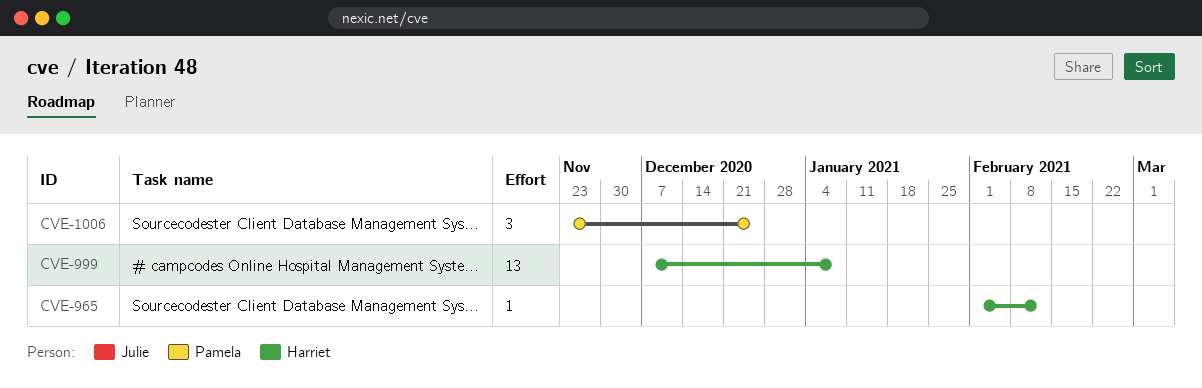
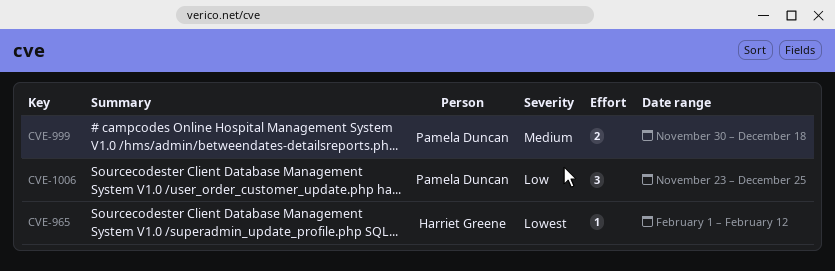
CVE-999, owner: Harriet Greene -> Pamela Duncan
CVE-999, estimate: 13 -> 2
CVE-999, start: Dec 7 -> Nov 30
CVE-999, due: Jan 8 -> Dec 18

